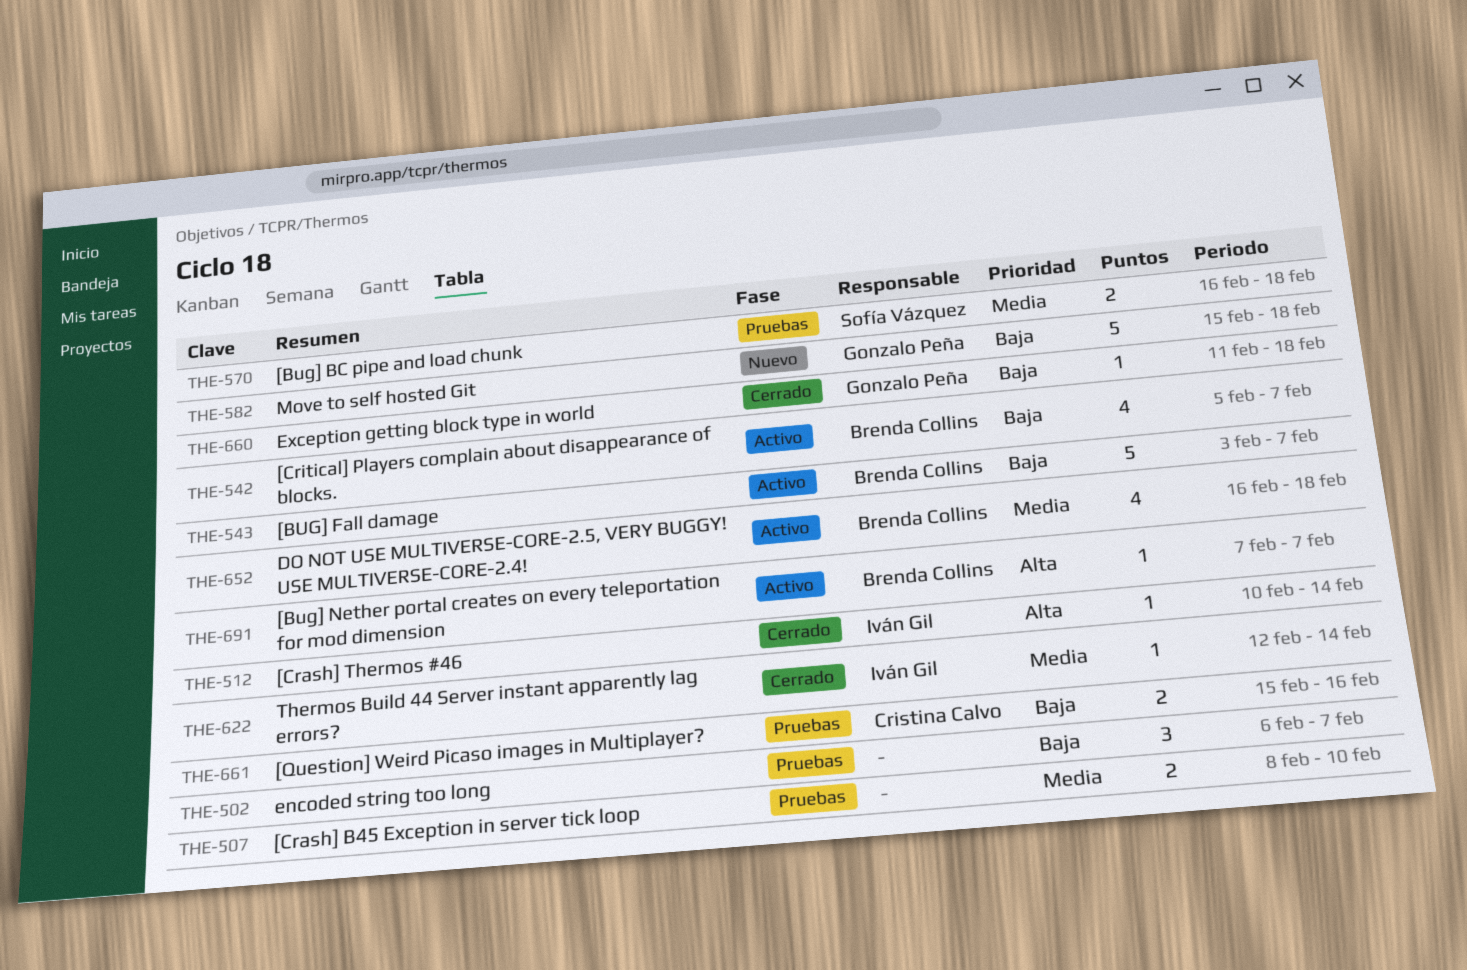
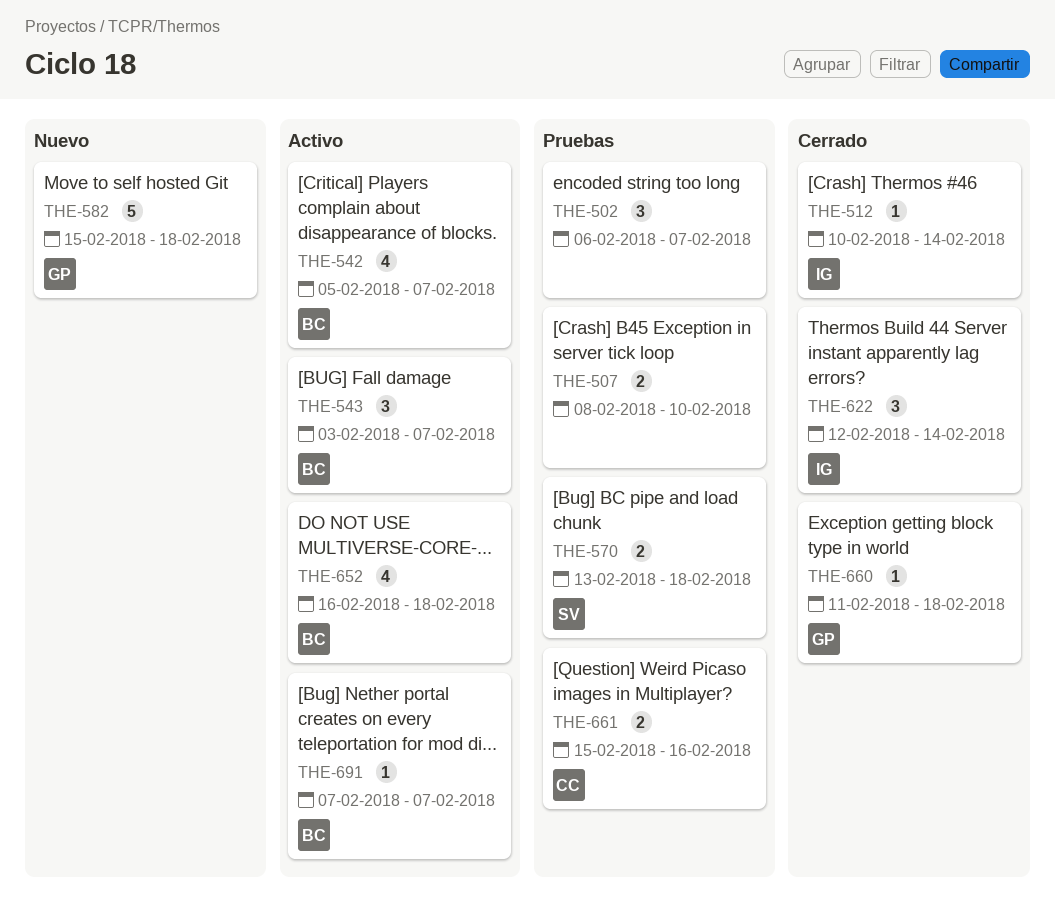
THE-543, estimate: 5 -> 3
THE-570, start: Feb 16 -> Feb 13
THE-622, estimate: 1 -> 3

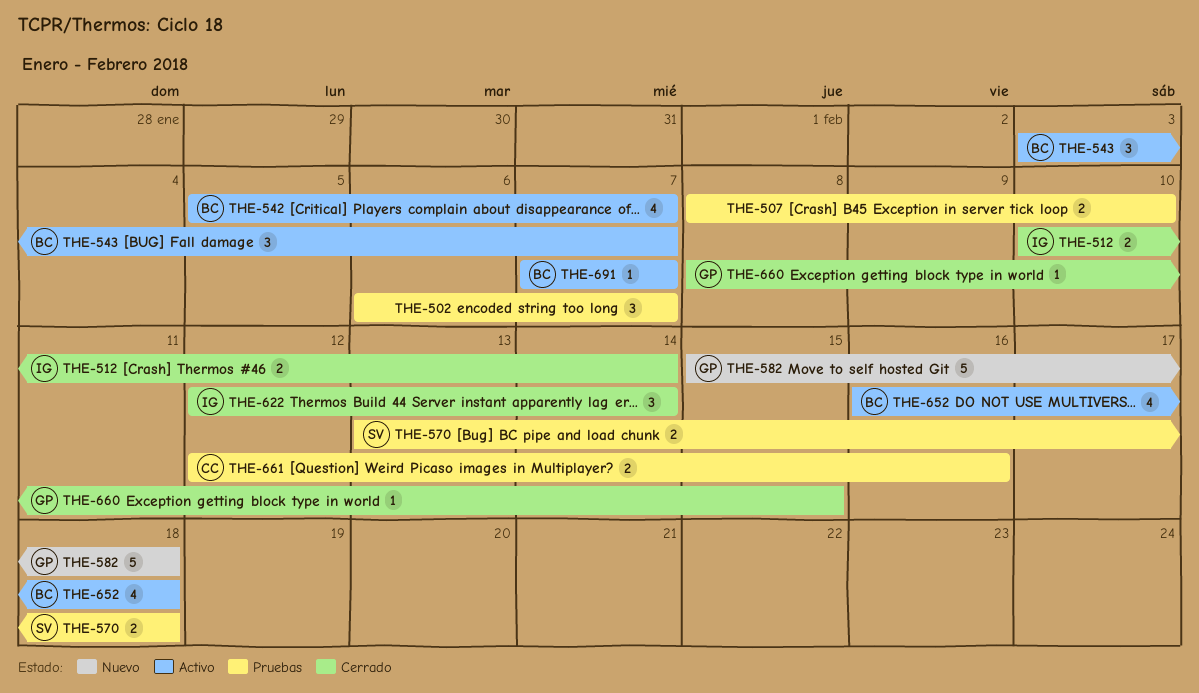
THE-512, estimate: 1 -> 2
THE-660, start: Feb 11 -> Feb 8
THE-660, due: Feb 18 -> Feb 15
THE-661, start: Feb 15 -> Feb 12

